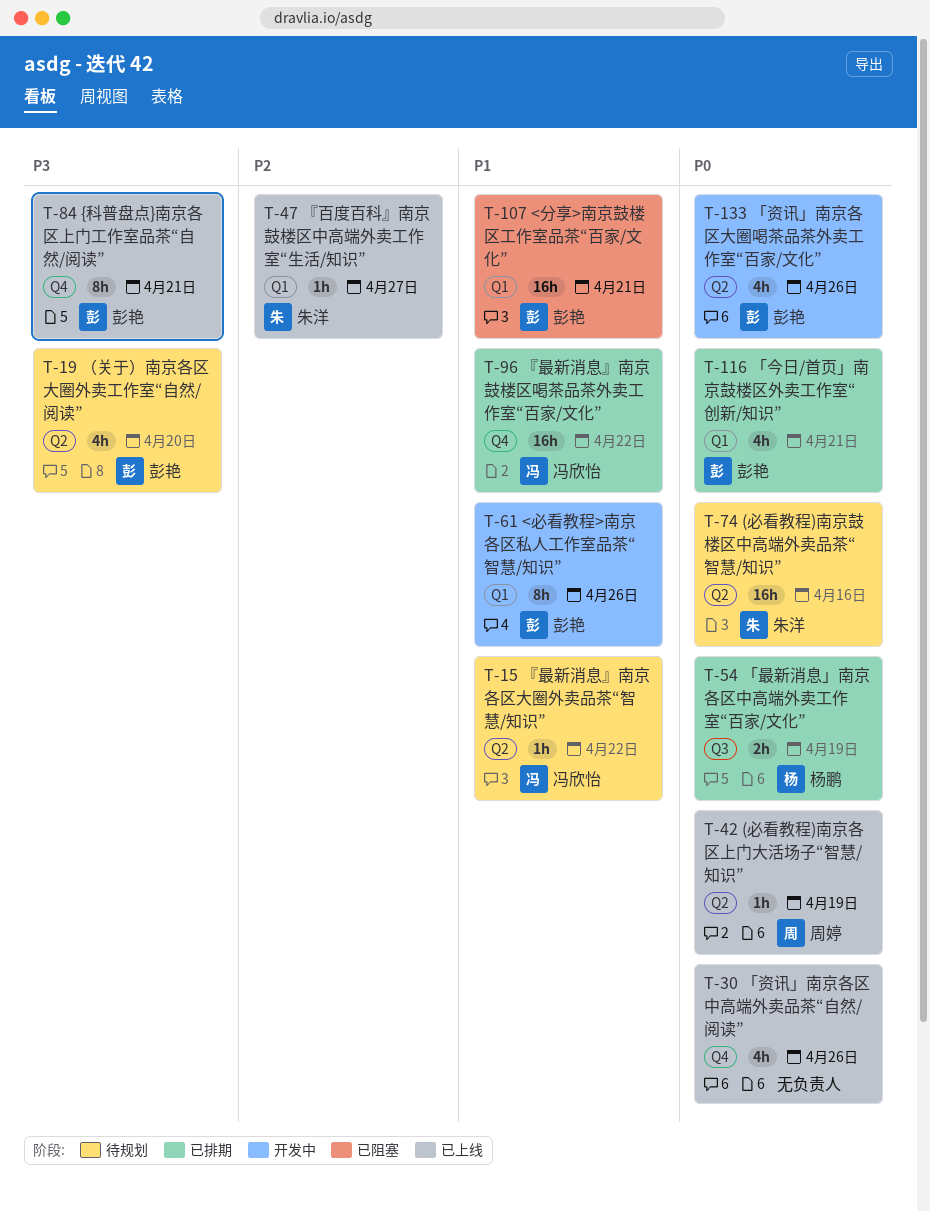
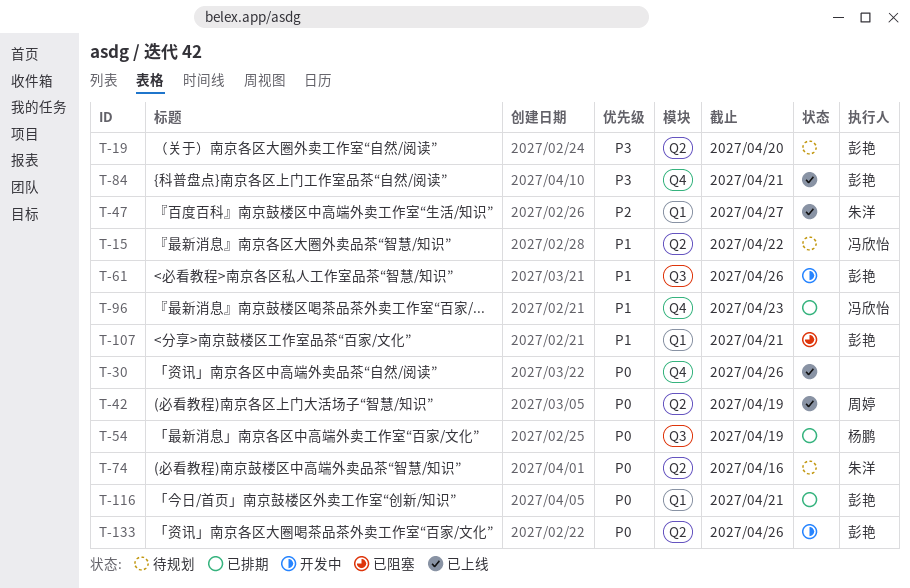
T-61, label: Q1 -> Q3
T-96, due: Apr 22 -> Apr 23

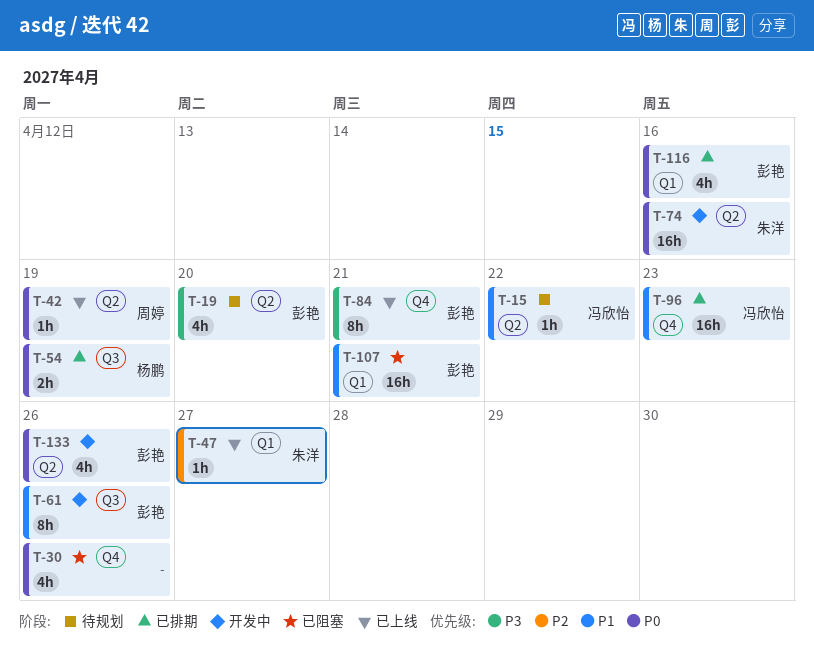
T-30, status: 已上线 -> 已阻塞
T-74, status: 待规划 -> 开发中
T-116, due: Apr 21 -> Apr 16

